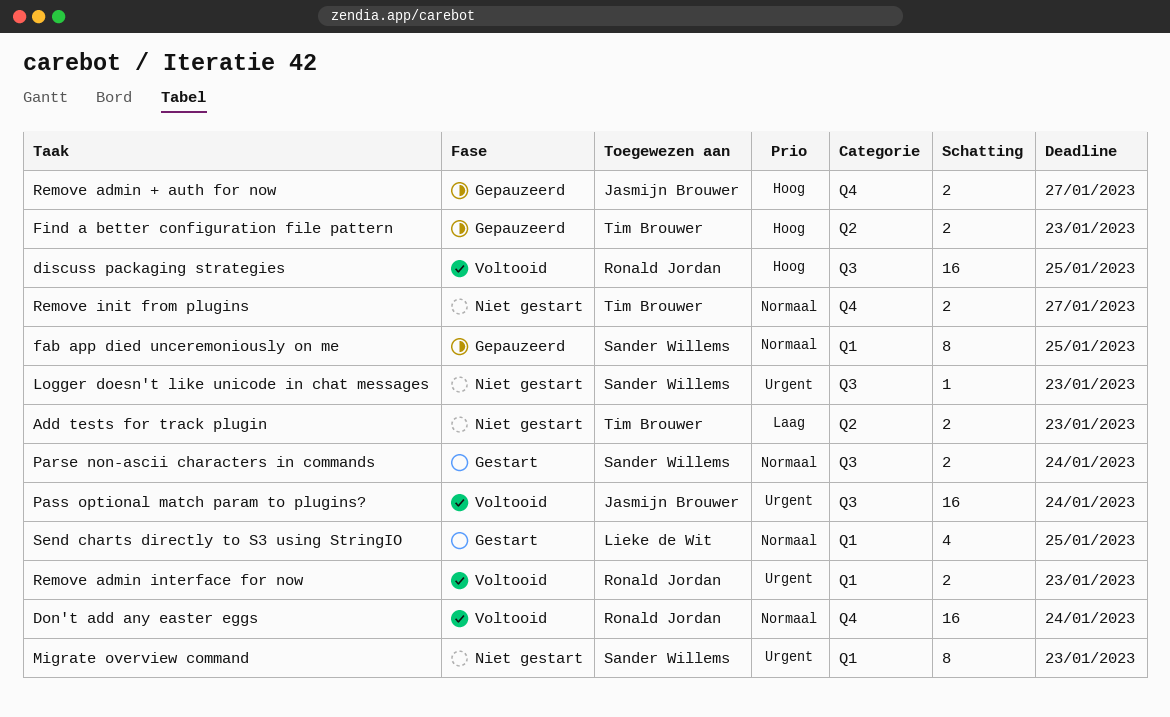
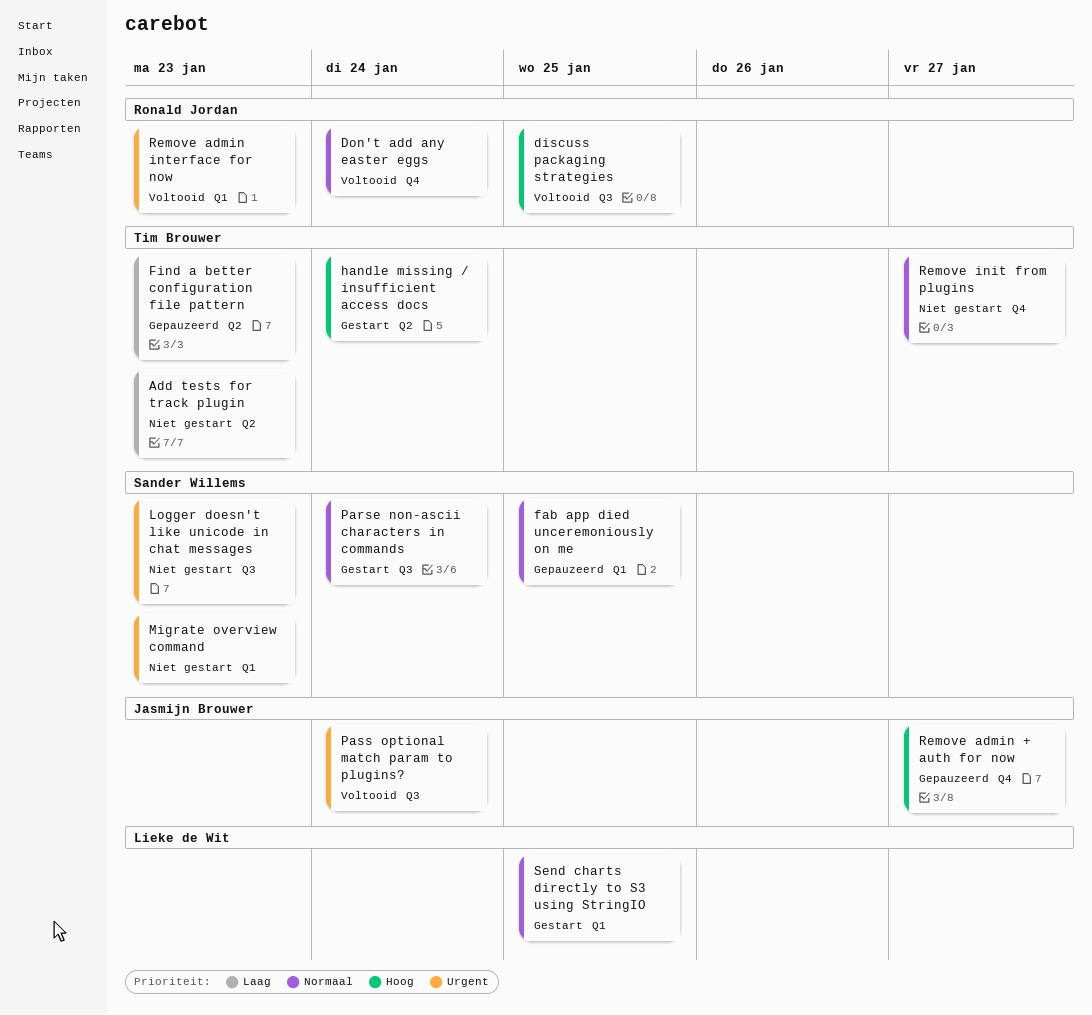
Find a better configuration file pattern, priority: Hoog -> Laag
handle missing / insufficient access docs: none -> present

